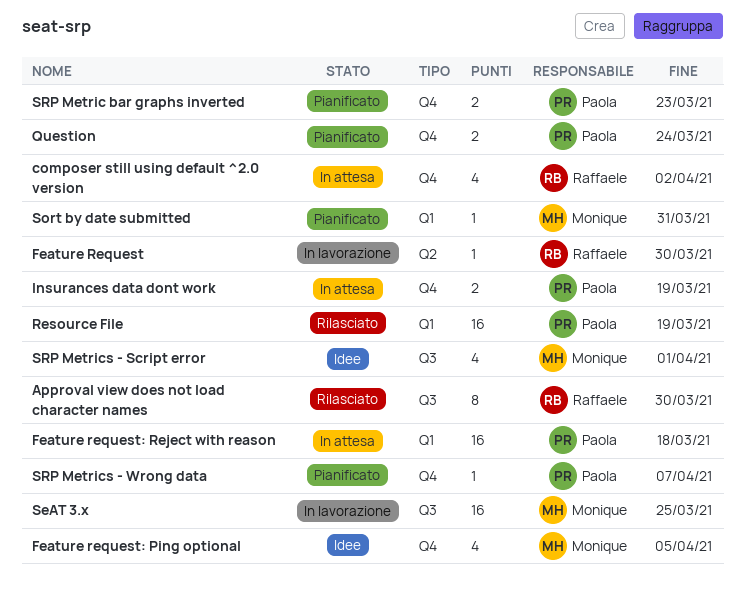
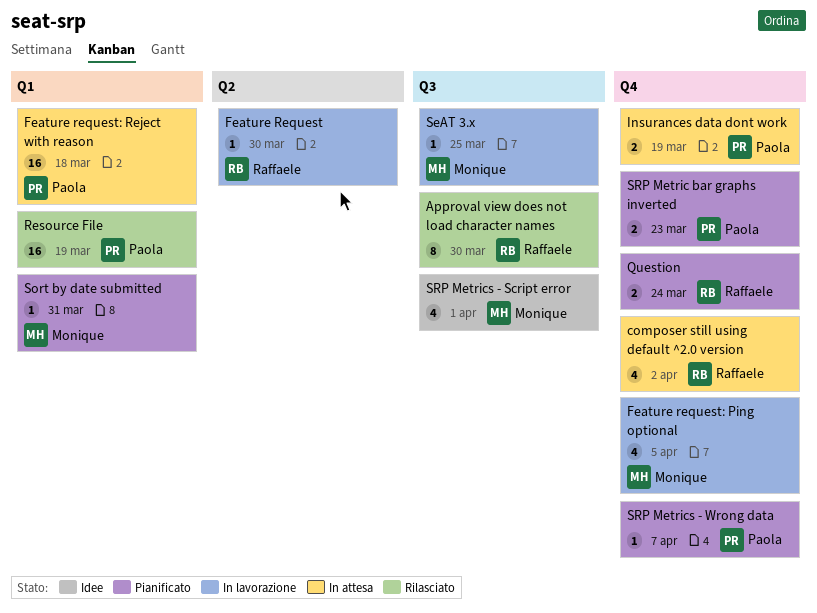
Feature request: Ping optional, status: Idee -> In lavorazione
Question, owner: Paola -> Raffaele
SeAT 3.x, estimate: 16 -> 1

